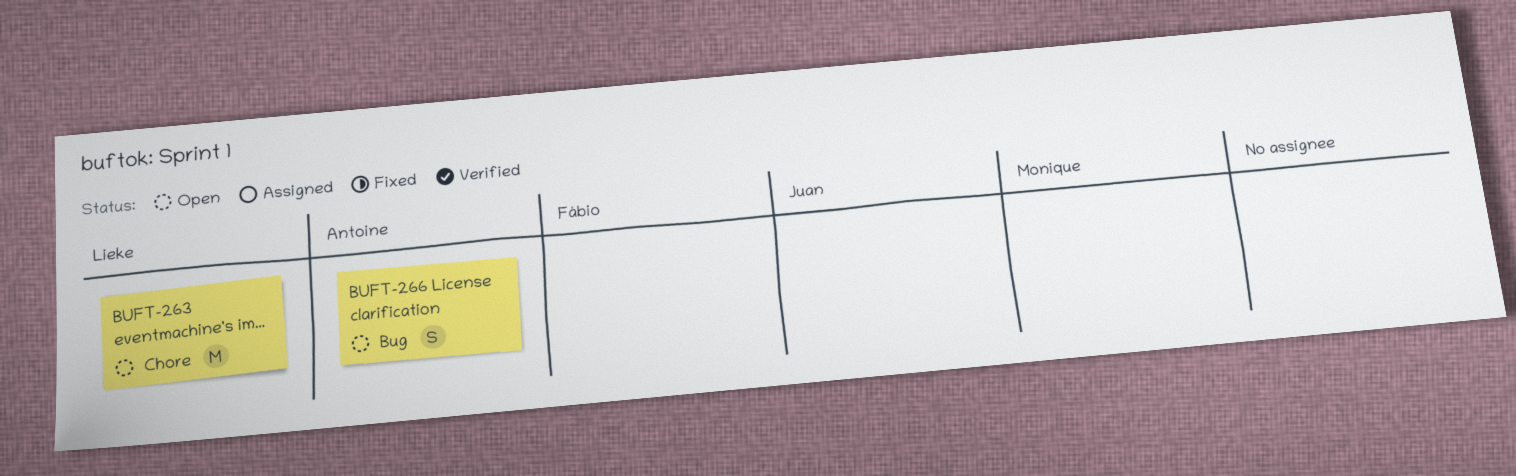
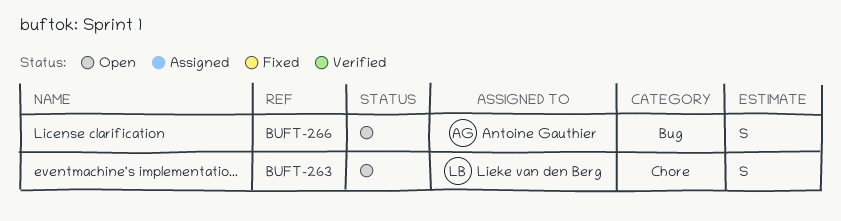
BUFT-263, estimate: M -> S

